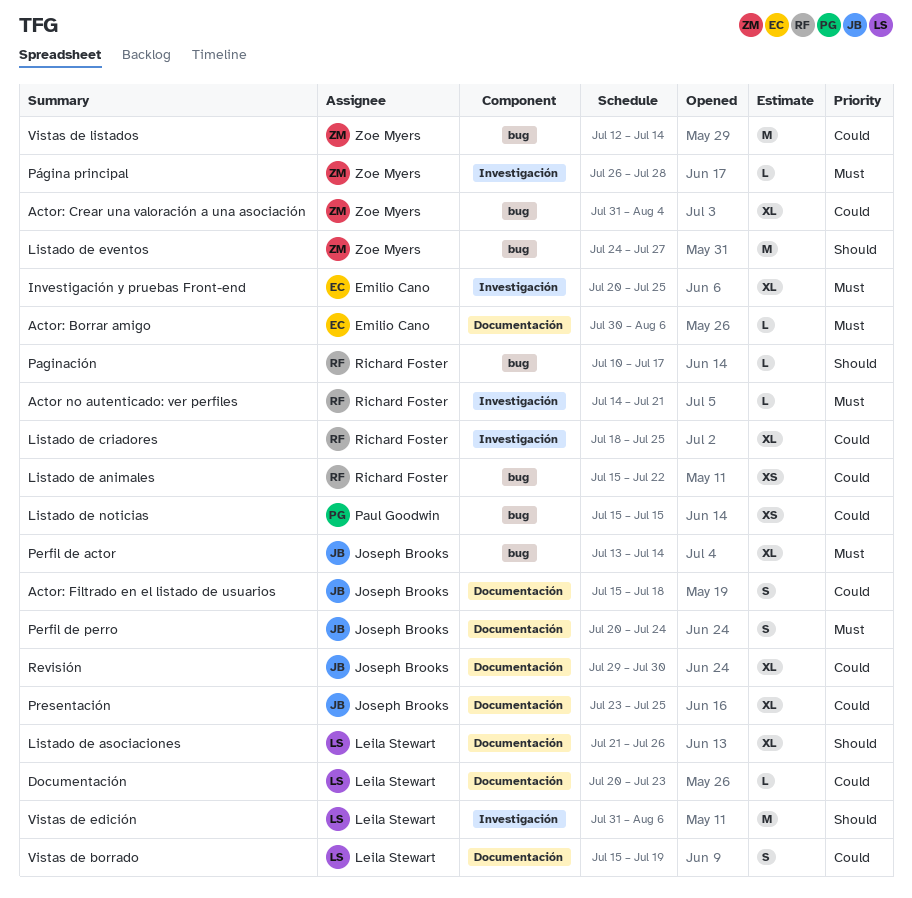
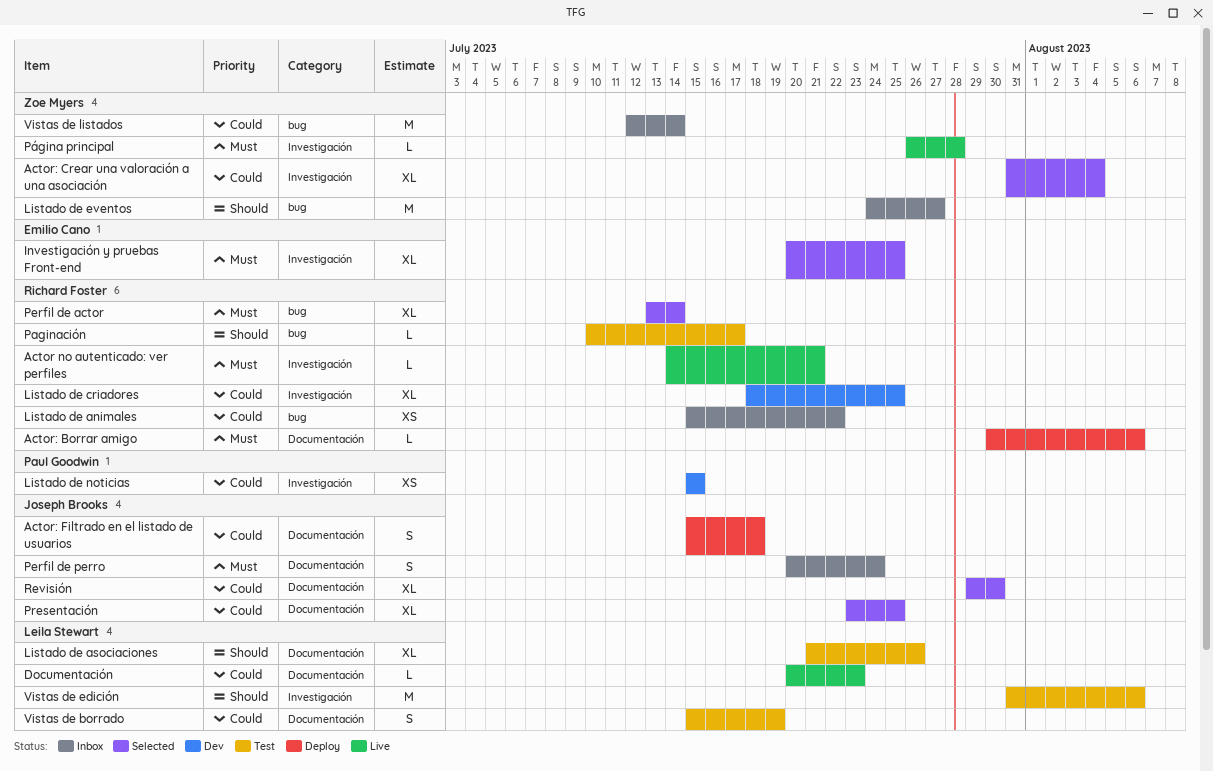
Actor: Borrar amigo, owner: Emilio Cano -> Richard Foster
Actor: Crear una valoración a una asociación, label: bug -> Investigación
Listado de noticias, label: bug -> Investigación
Perfil de actor, owner: Joseph Brooks -> Richard Foster

